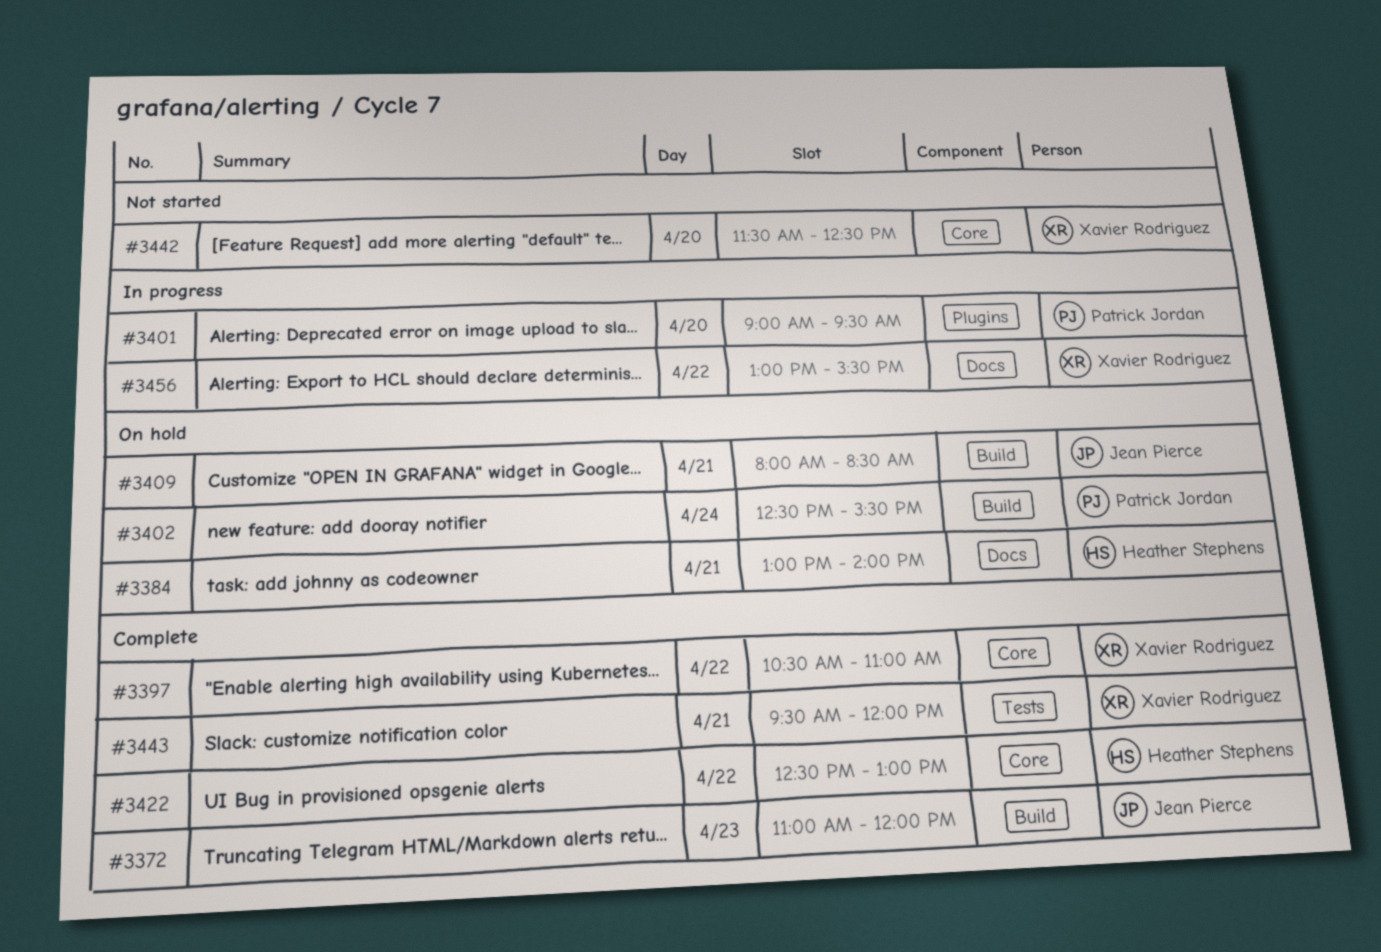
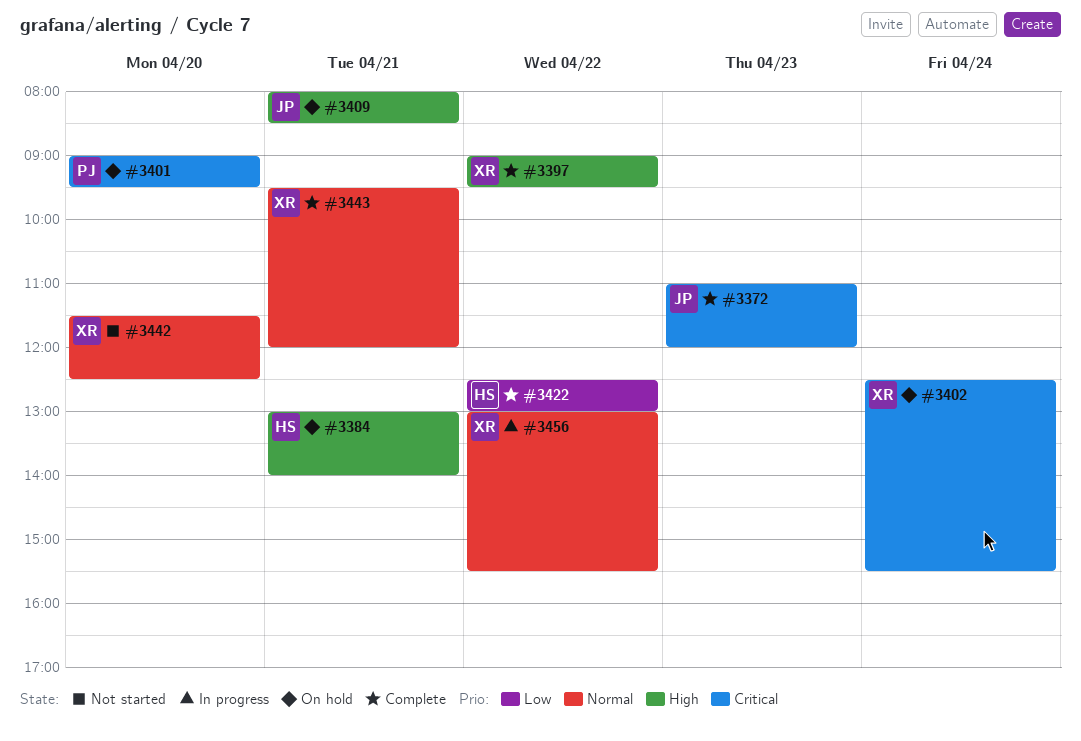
#3397, begins: 10:30 -> 09:00
#3397, ends: 11:00 -> 09:30
#3401, status: In progress -> On hold
#3402, owner: Patrick Jordan -> Xavier Rodriguez

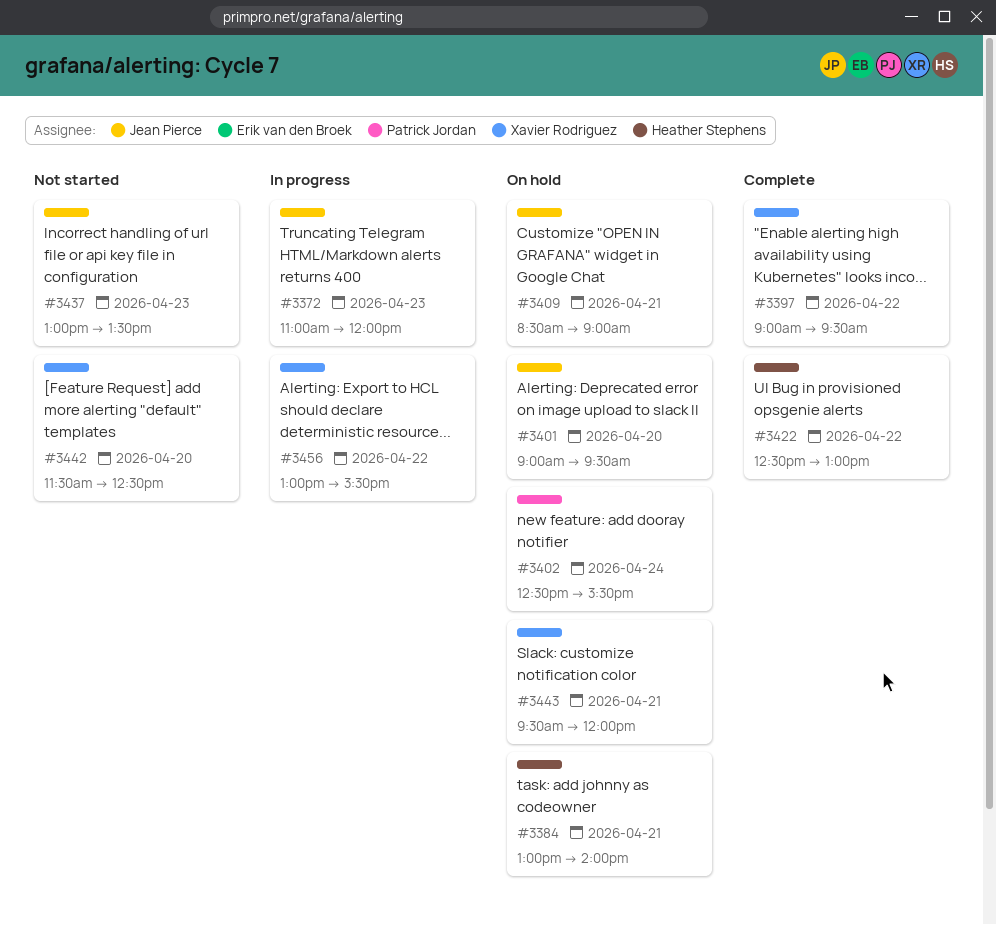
#3372, status: Complete -> In progress
#3401, owner: Patrick Jordan -> Jean Pierce
#3402, owner: Xavier Rodriguez -> Patrick Jordan
#3409, begins: 08:00 -> 08:30
#3409, ends: 08:30 -> 09:00
#3437: none -> present
#3443, status: Complete -> On hold

